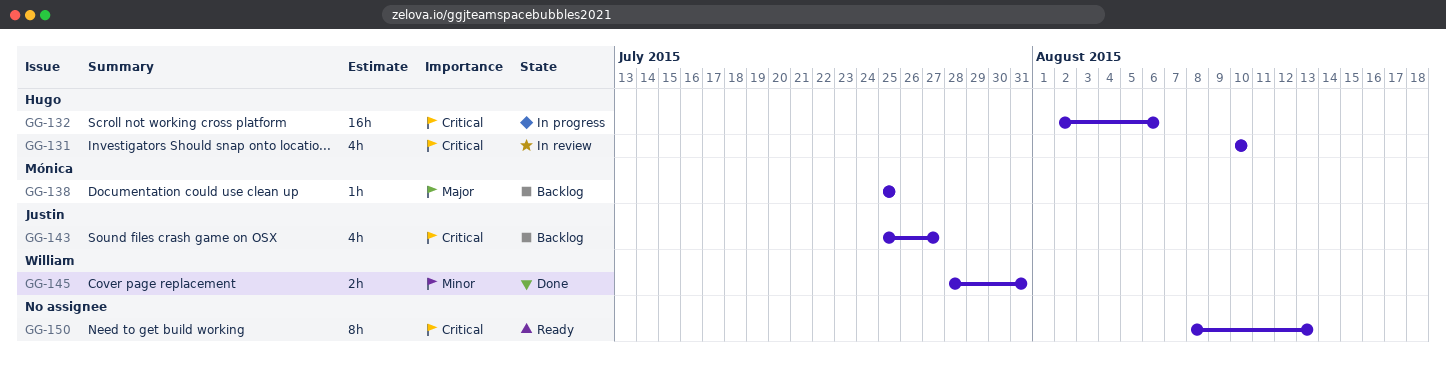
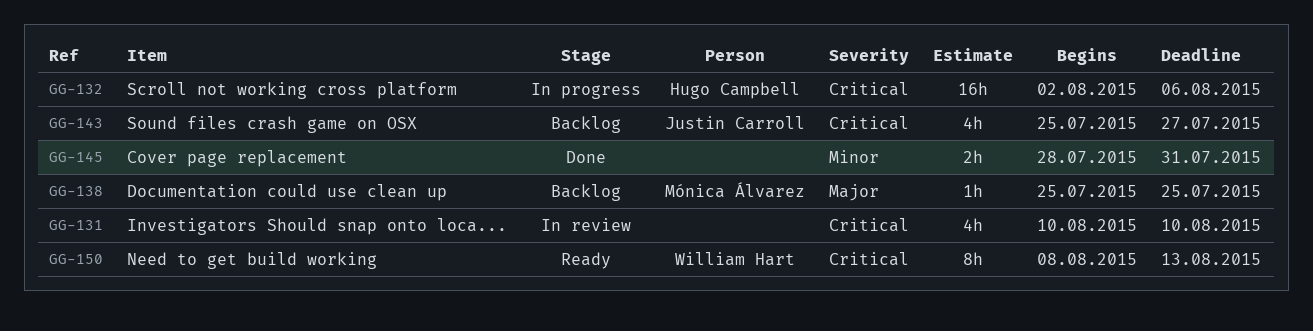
GG-131, owner: Hugo Campbell -> none
GG-145, owner: William Hart -> none
GG-150, owner: none -> William Hart

